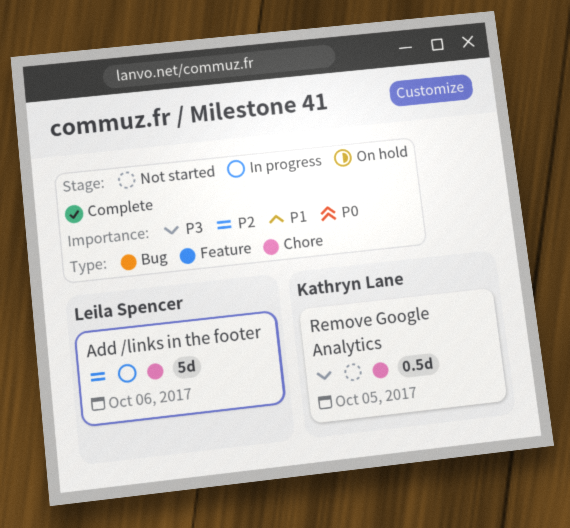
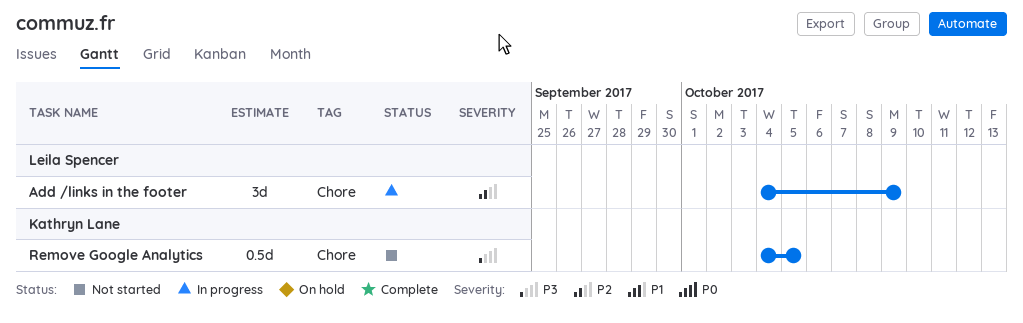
Add /links in the footer, estimate: 5d -> 3d
Add /links in the footer, due: Oct 6 -> Oct 9

